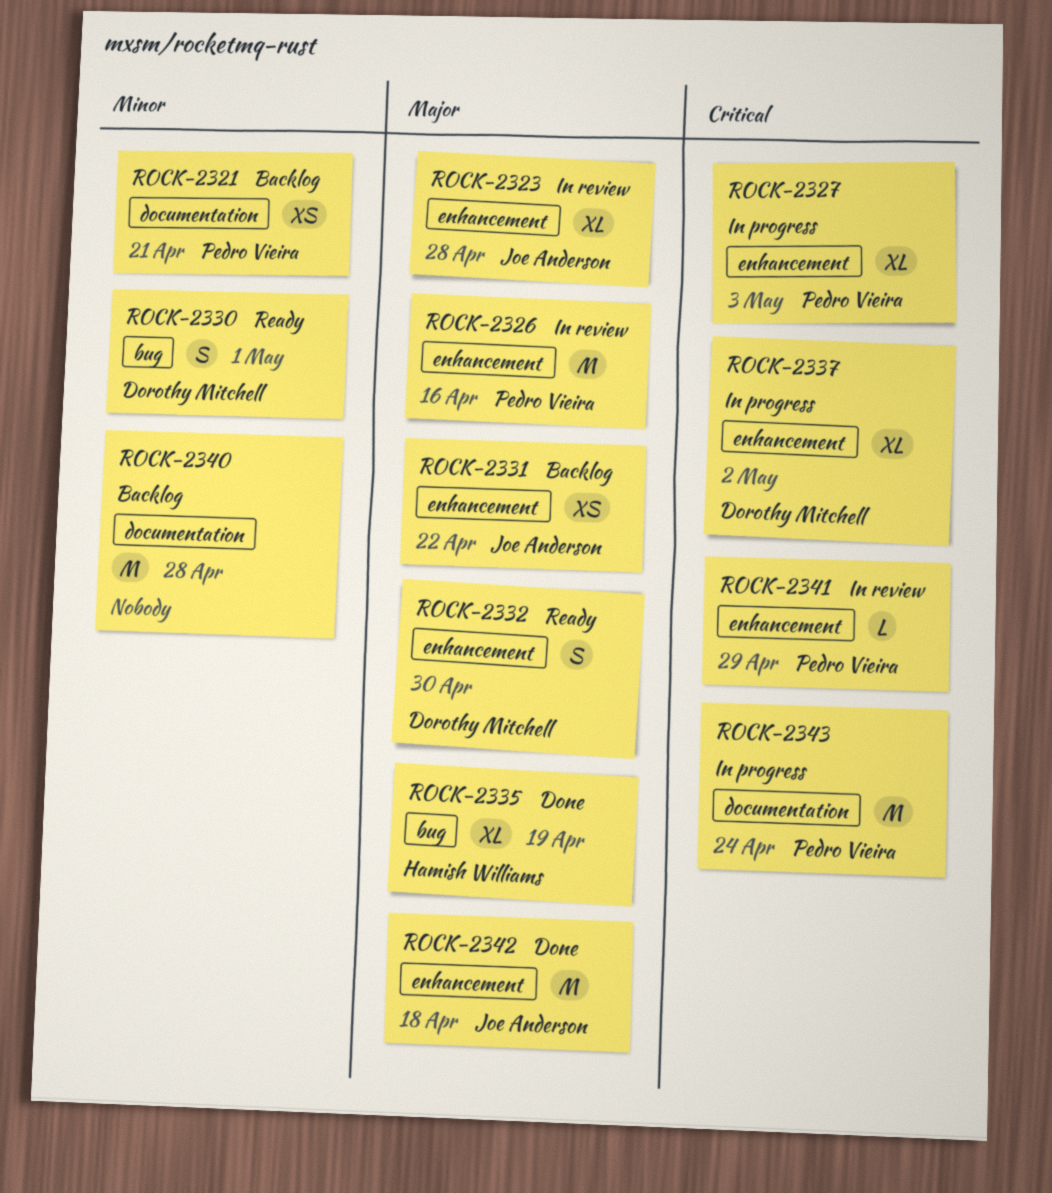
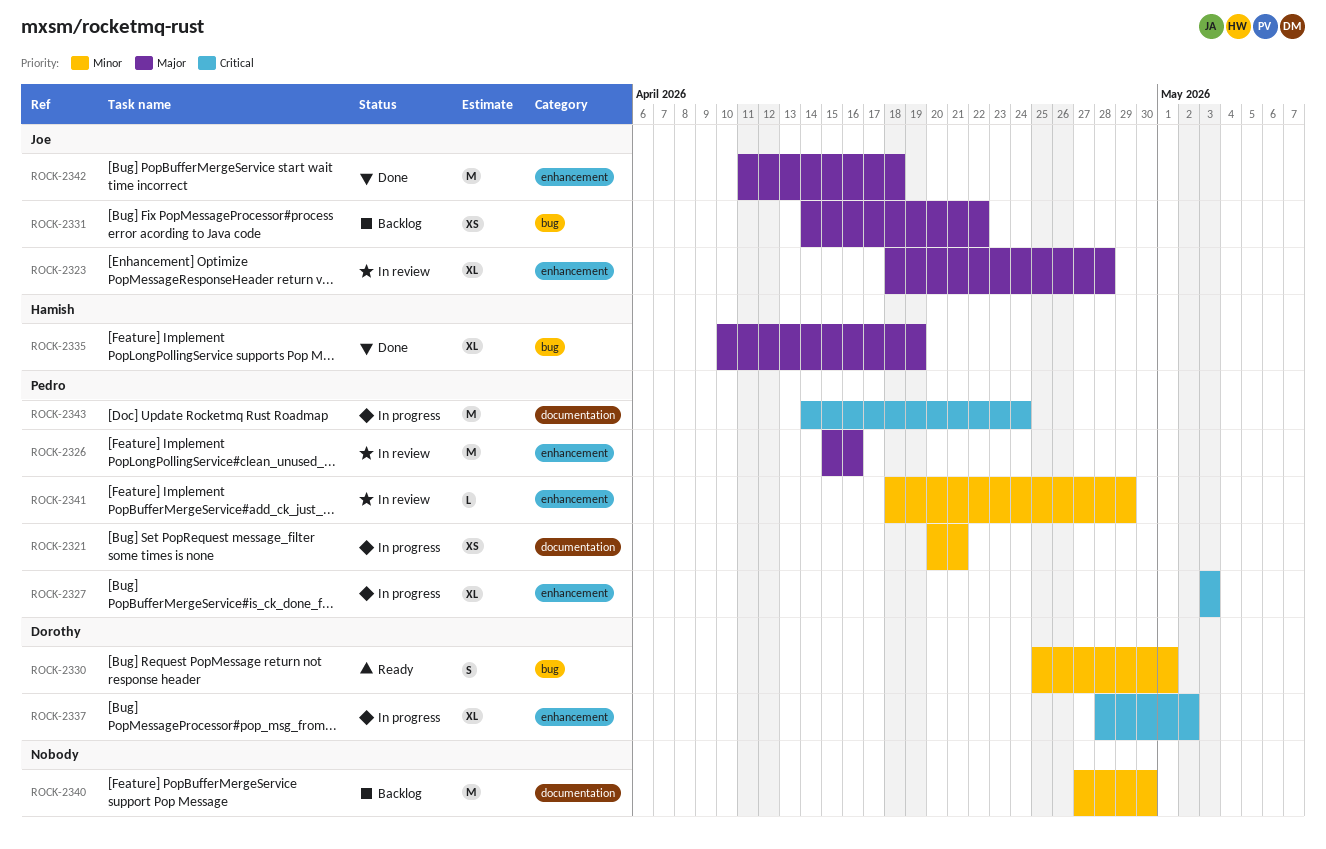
ROCK-2321, status: Backlog -> In progress
ROCK-2331, label: enhancement -> bug
ROCK-2332: present -> none
ROCK-2340, due: Apr 28 -> Apr 30
ROCK-2341, priority: Critical -> Minor

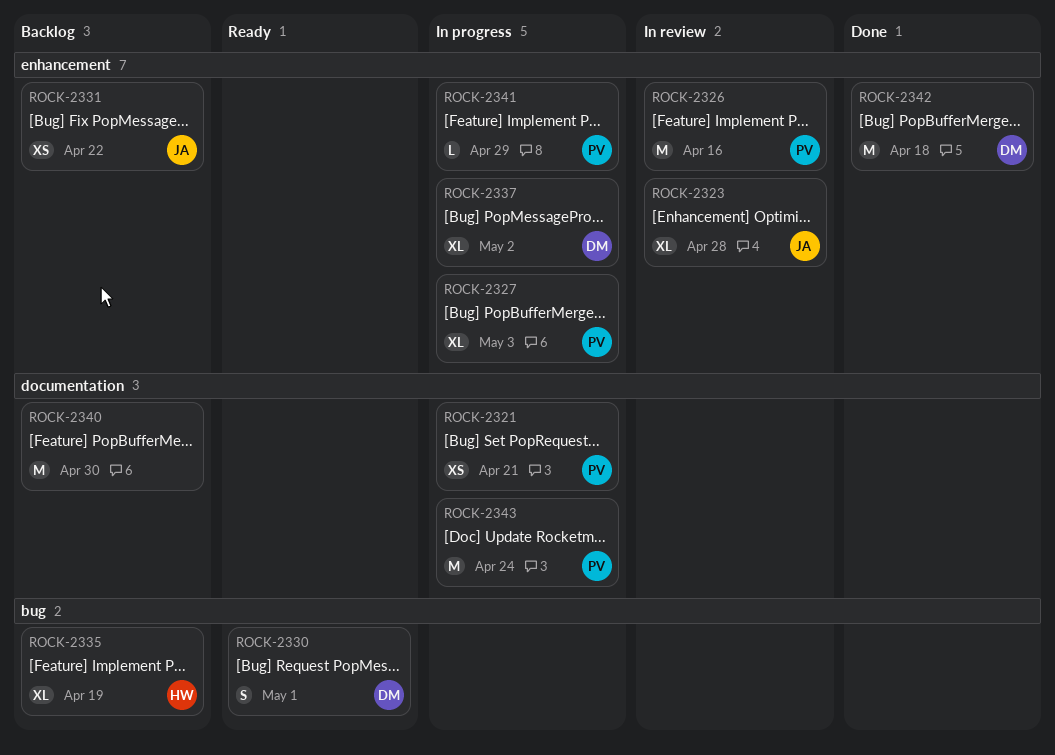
ROCK-2331, label: bug -> enhancement
ROCK-2335, status: Done -> Backlog
ROCK-2341, status: In review -> In progress
ROCK-2342, owner: Joe -> Dorothy

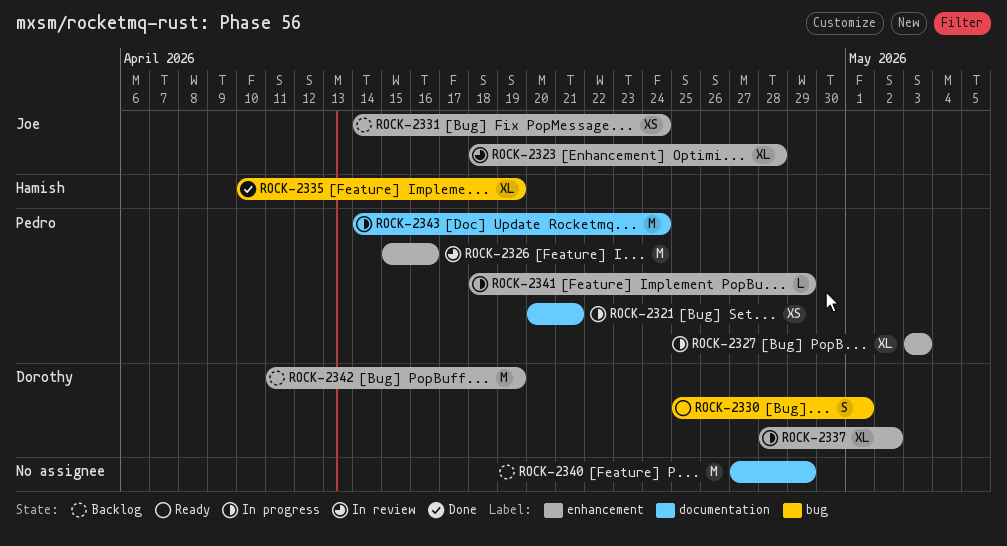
ROCK-2331, due: Apr 22 -> Apr 24
ROCK-2335, status: Backlog -> Done
ROCK-2340, due: Apr 30 -> Apr 29
ROCK-2342, status: Done -> Backlog
ROCK-2342, due: Apr 18 -> Apr 19

